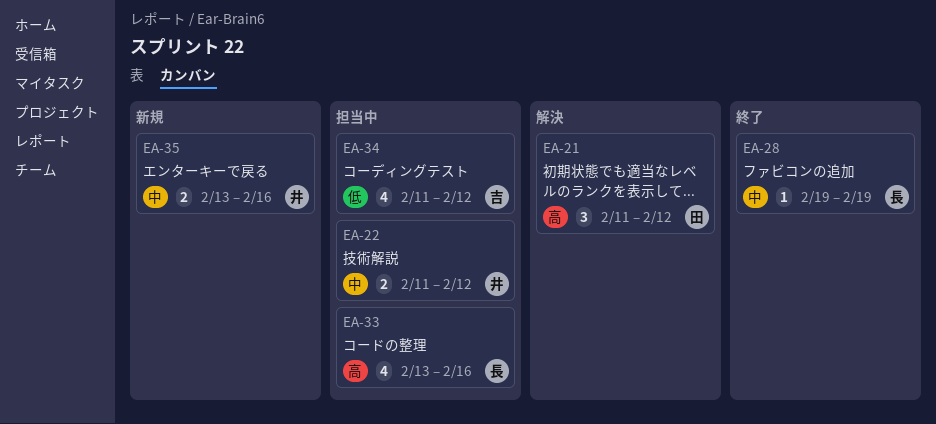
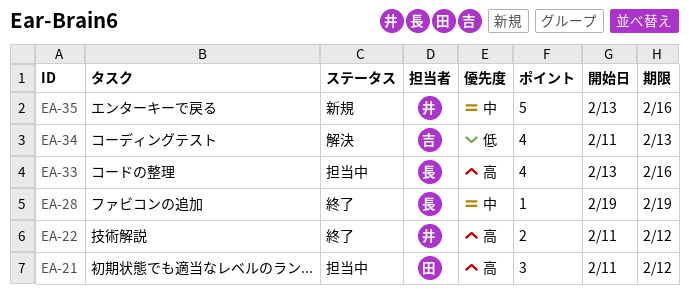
EA-21, status: 解決 -> 担当中
EA-22, status: 担当中 -> 終了
EA-22, priority: 中 -> 高
EA-34, status: 担当中 -> 解決
EA-34, due: Feb 12 -> Feb 13
EA-35, estimate: 2 -> 5

